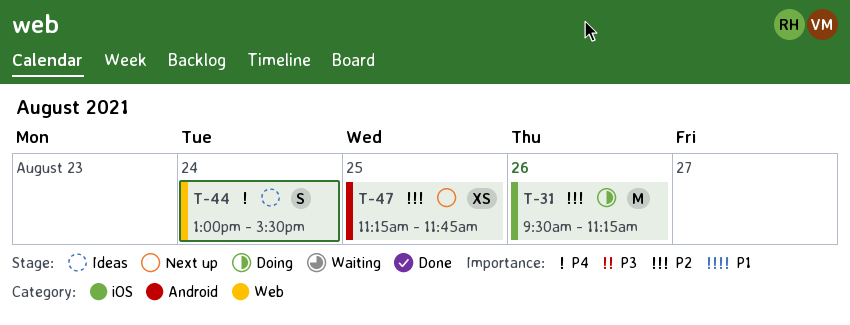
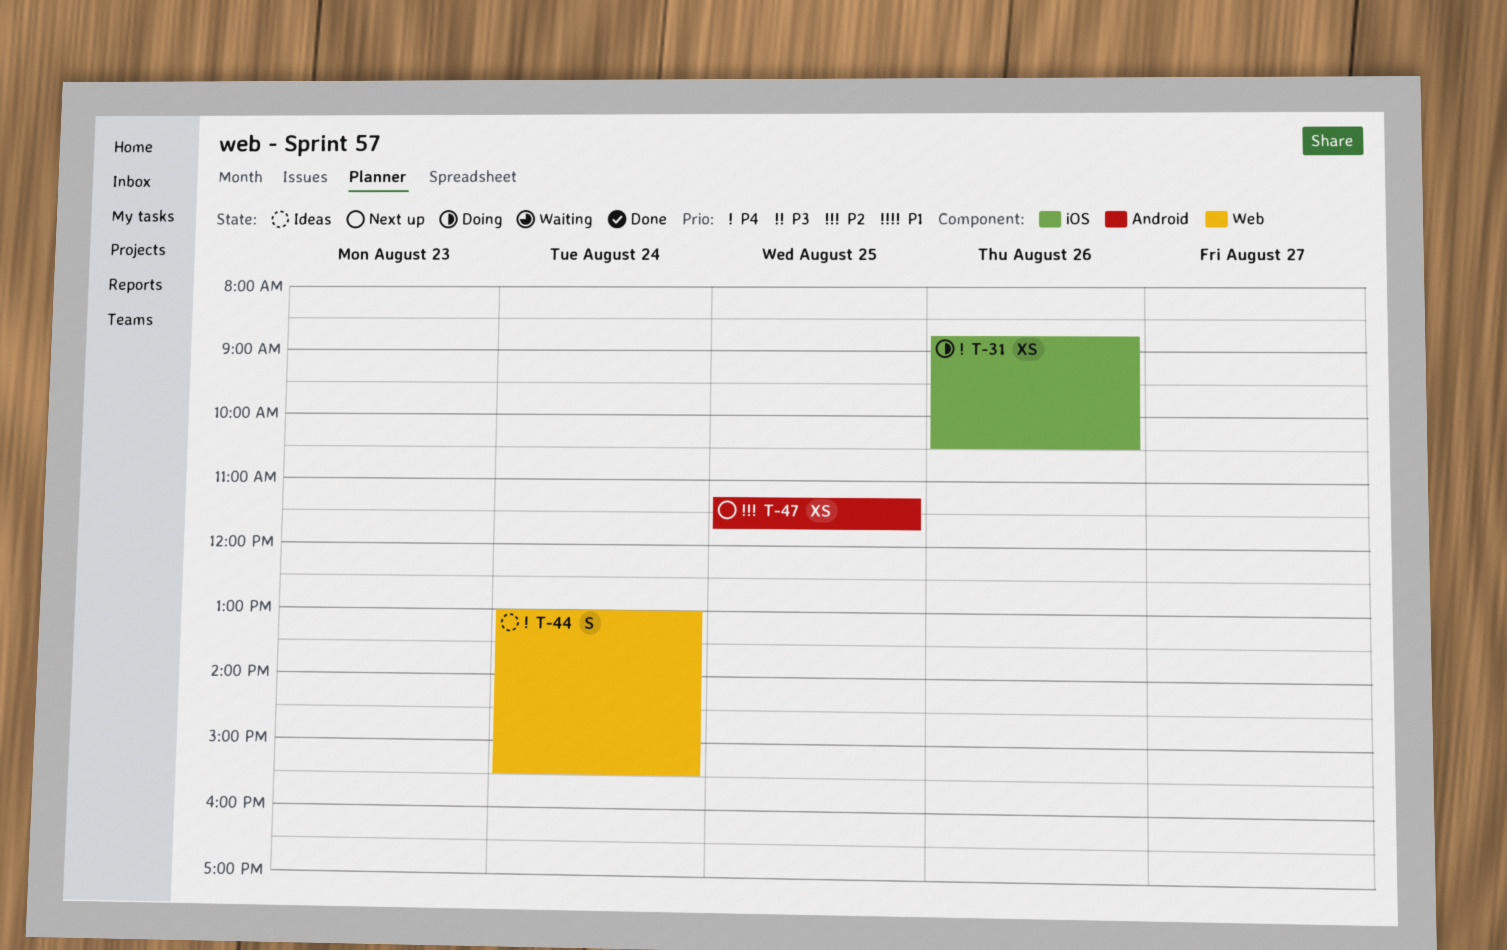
T-31, priority: P2 -> P4
T-31, estimate: M -> XS
T-31, begins: 09:30 -> 08:45
T-31, ends: 11:15 -> 10:30

